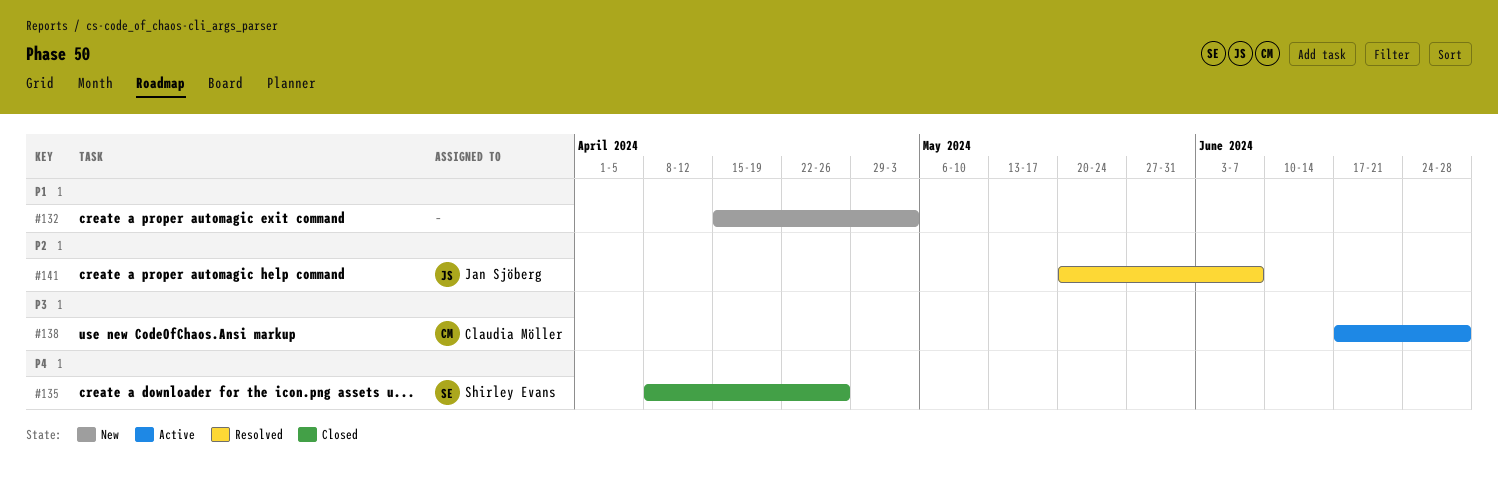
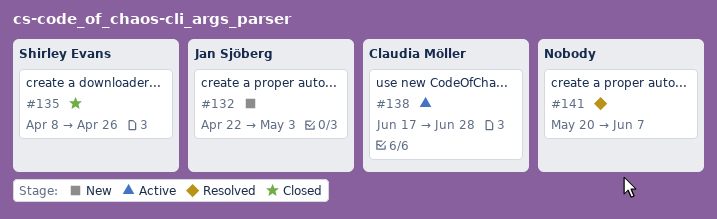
#132, owner: none -> Jan Sjöberg
#132, start: Apr 15 -> Apr 22
#141, owner: Jan Sjöberg -> none

